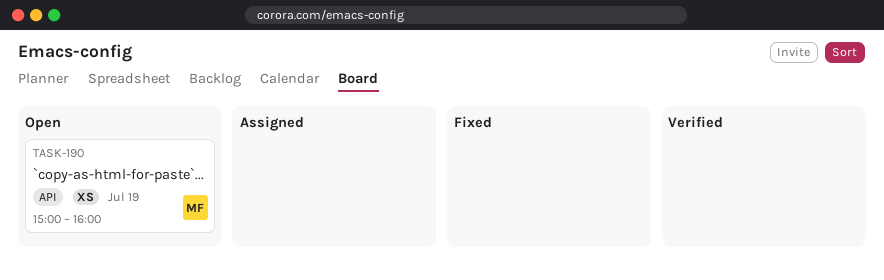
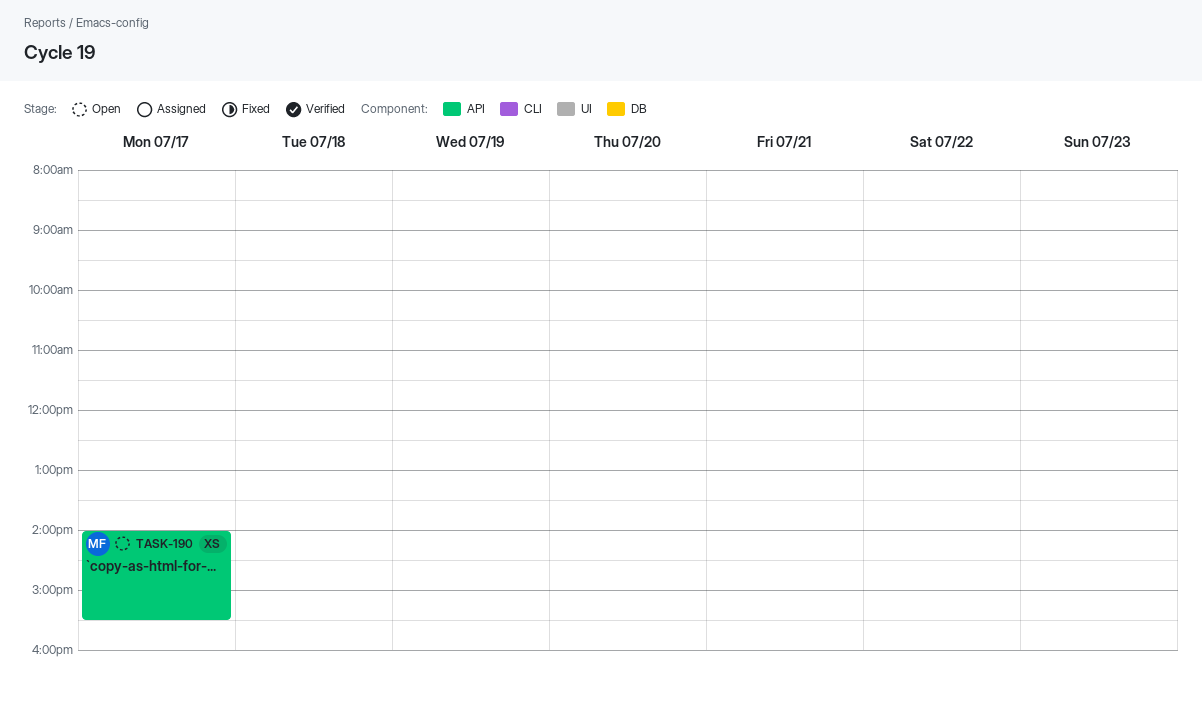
TASK-190, day: Jul 19 -> Jul 17
TASK-190, begins: 15:00 -> 14:00
TASK-190, ends: 16:00 -> 15:30

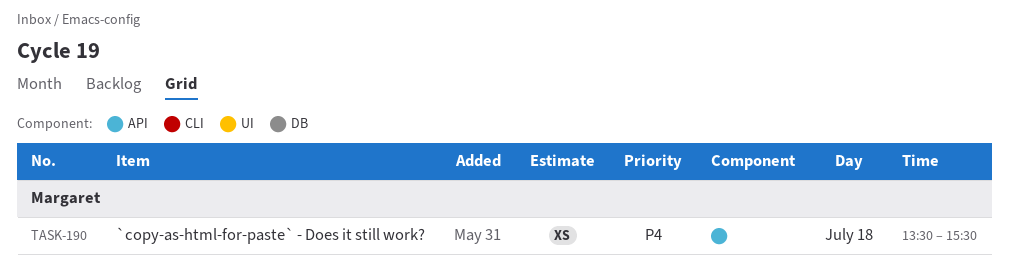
TASK-190, day: Jul 17 -> Jul 18
TASK-190, begins: 14:00 -> 13:30

